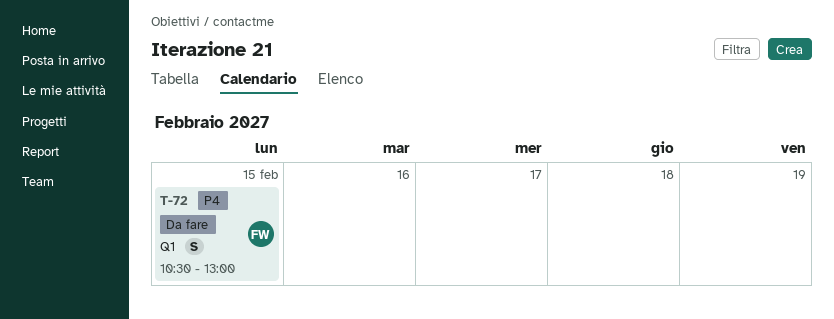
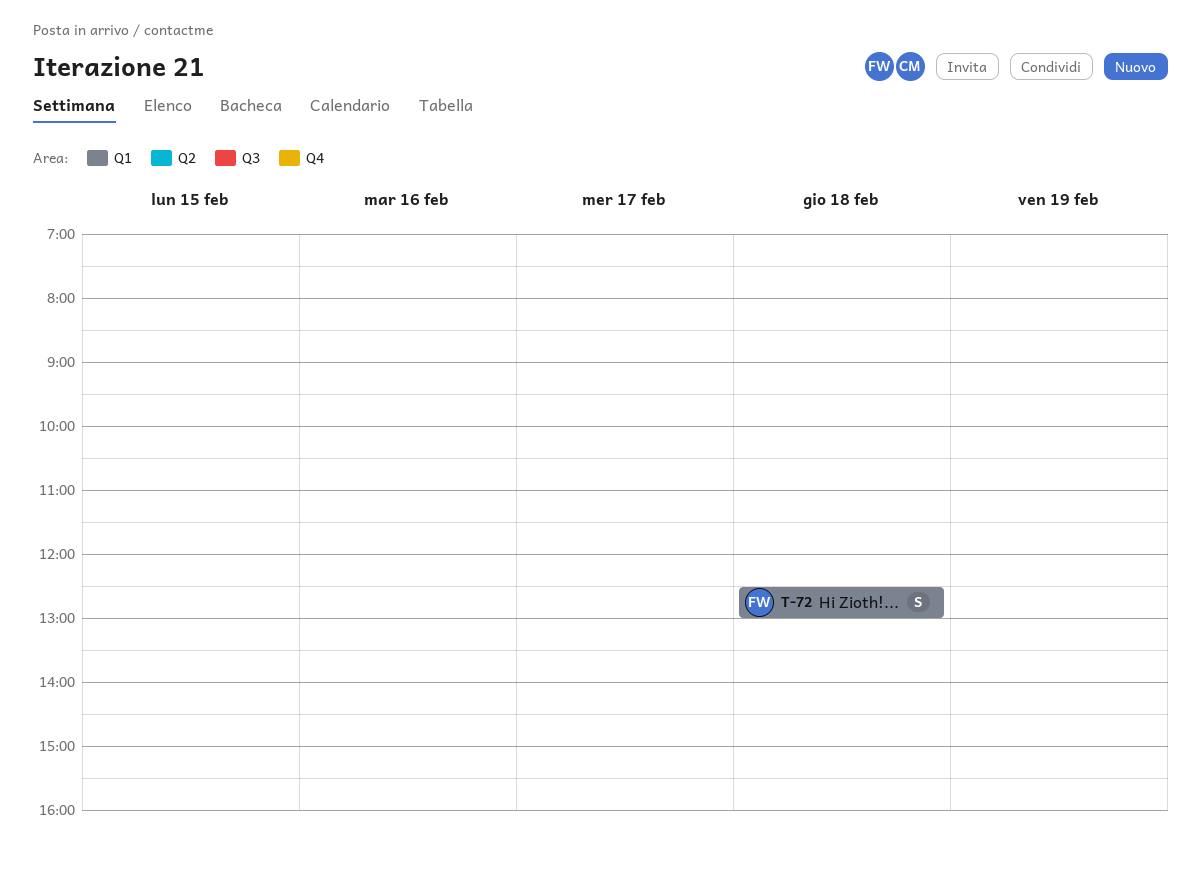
T-72, day: Feb 15 -> Feb 18
T-72, begins: 10:30 -> 12:30

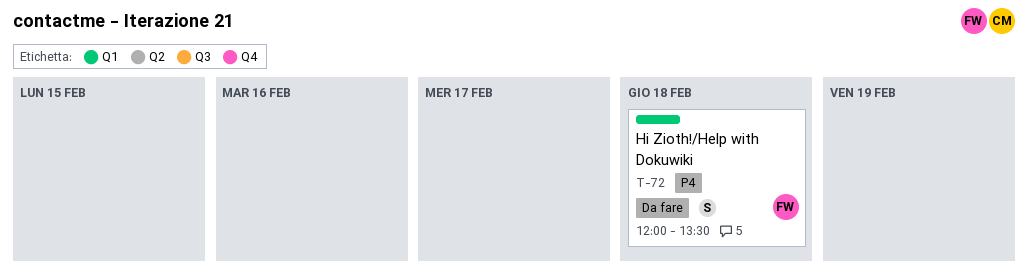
T-72, begins: 12:30 -> 12:00
T-72, ends: 13:00 -> 13:30

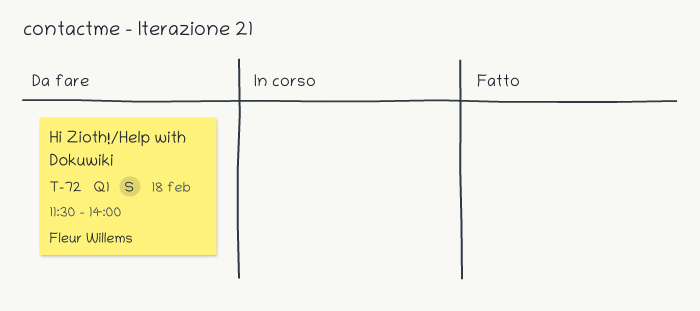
T-72, begins: 12:00 -> 11:30
T-72, ends: 13:30 -> 14:00

